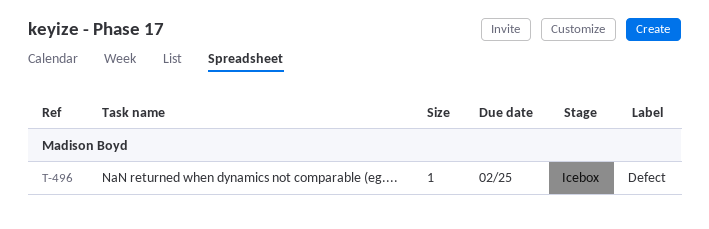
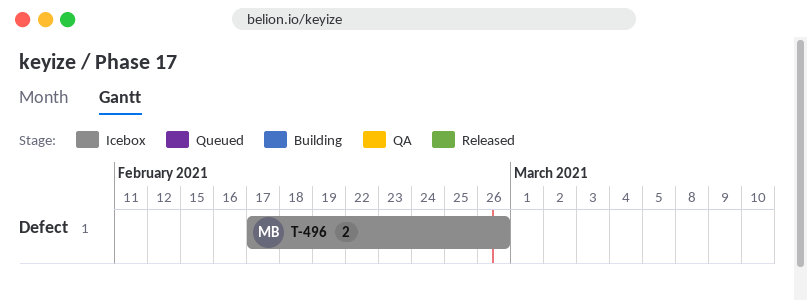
T-496, estimate: 1 -> 2
T-496, due: Feb 25 -> Feb 26

